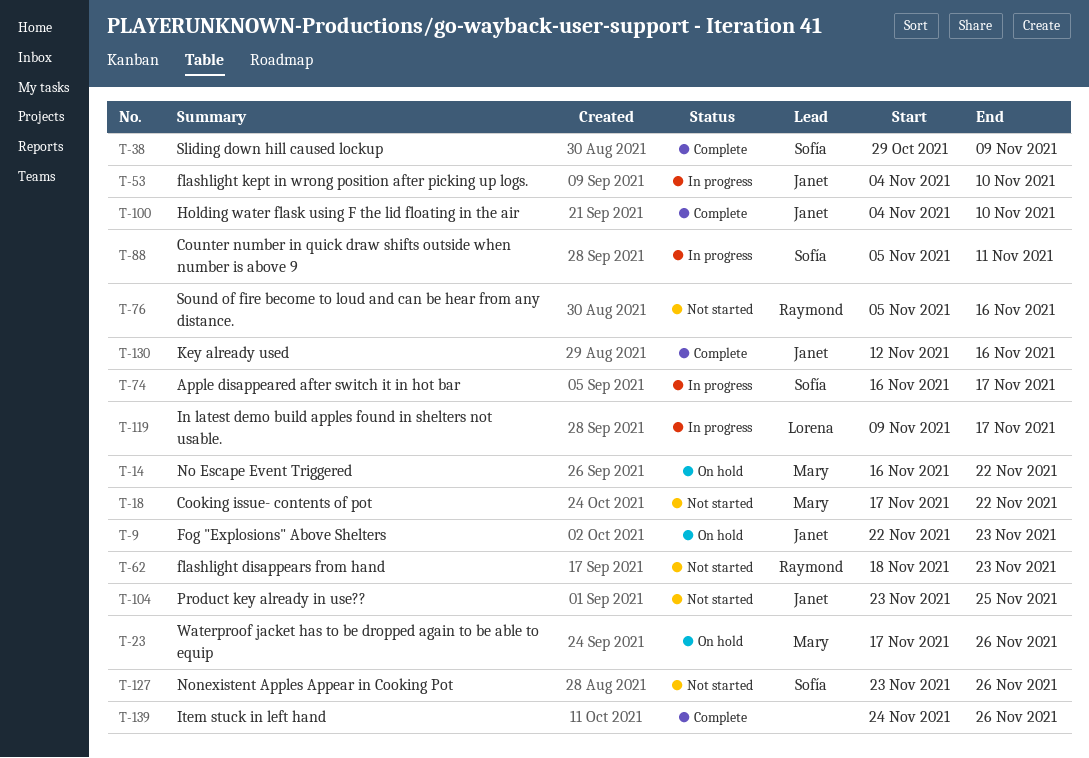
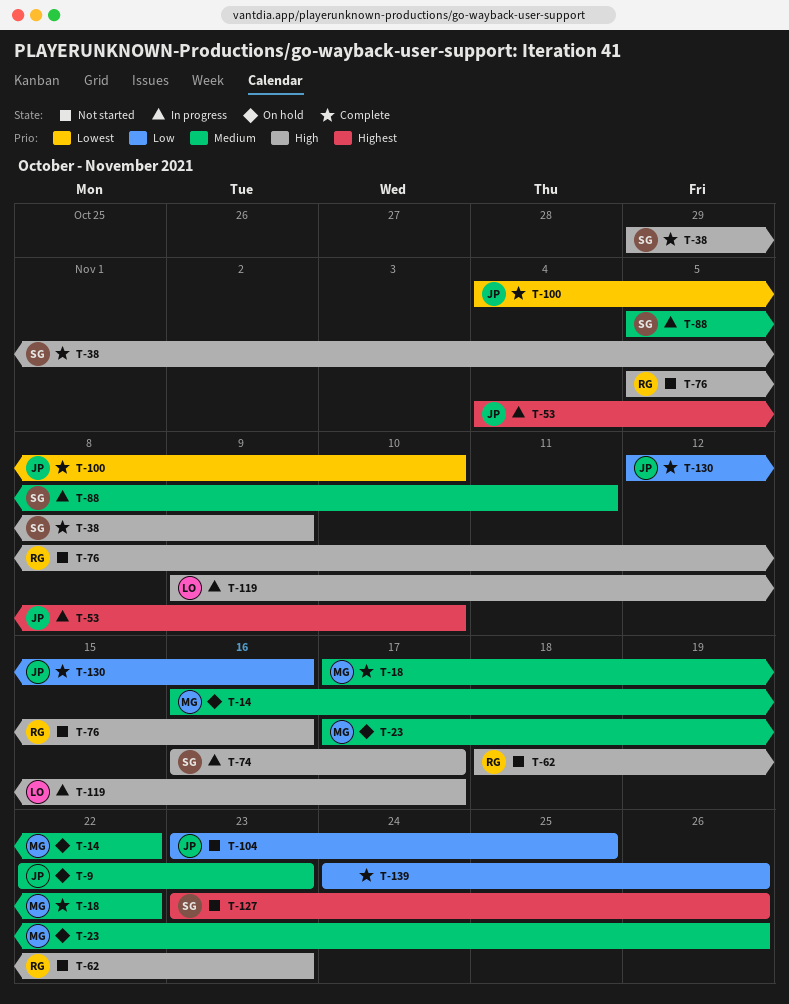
T-18, status: Not started -> Complete

